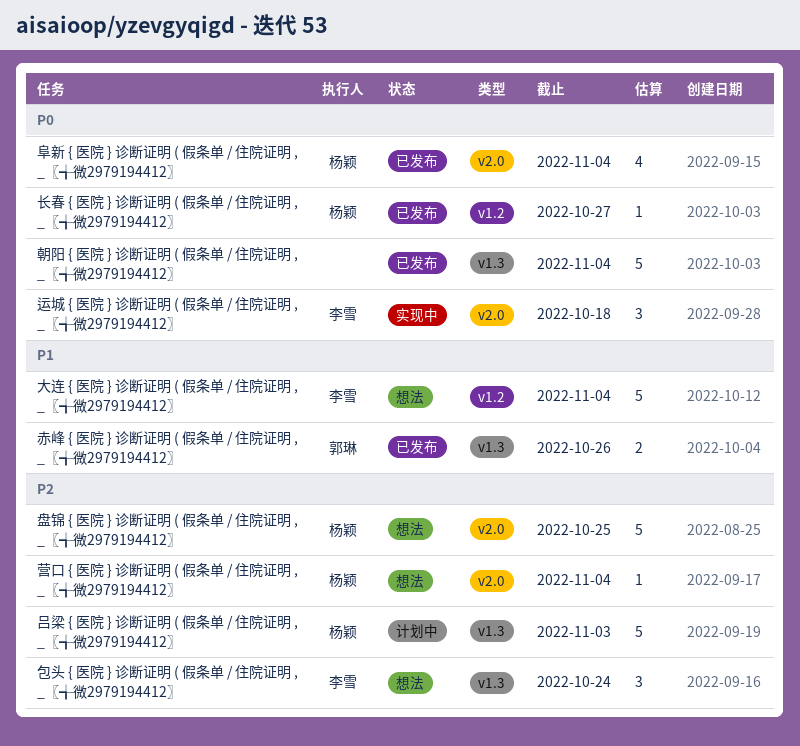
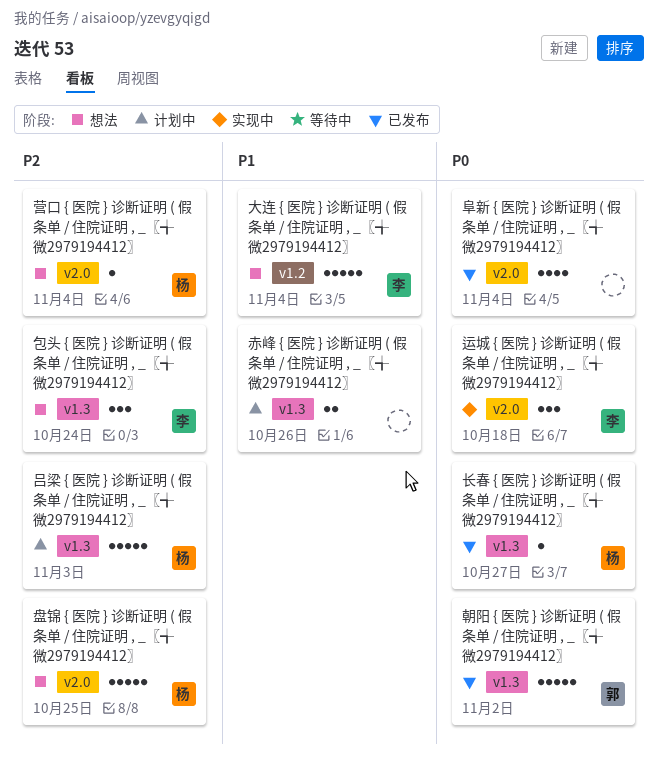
朝阳 { 医院 } 诊断证明 ( 假条单 / 住院证明 , _〖╅微2979194412〗, owner: none -> 郭琳
朝阳 { 医院 } 诊断证明 ( 假条单 / 住院证明 , _〖╅微2979194412〗, due: Nov 4 -> Nov 2
赤峰 { 医院 } 诊断证明 ( 假条单 / 住院证明 , _〖╅微2979194412〗, status: 已发布 -> 计划中
赤峰 { 医院 } 诊断证明 ( 假条单 / 住院证明 , _〖╅微2979194412〗, owner: 郭琳 -> none
长春 { 医院 } 诊断证明 ( 假条单 / 住院证明 , _〖╅微2979194412〗, label: v1.2 -> v1.3
阜新 { 医院 } 诊断证明 ( 假条单 / 住院证明 , _〖╅微2979194412〗, owner: 杨颖 -> none

